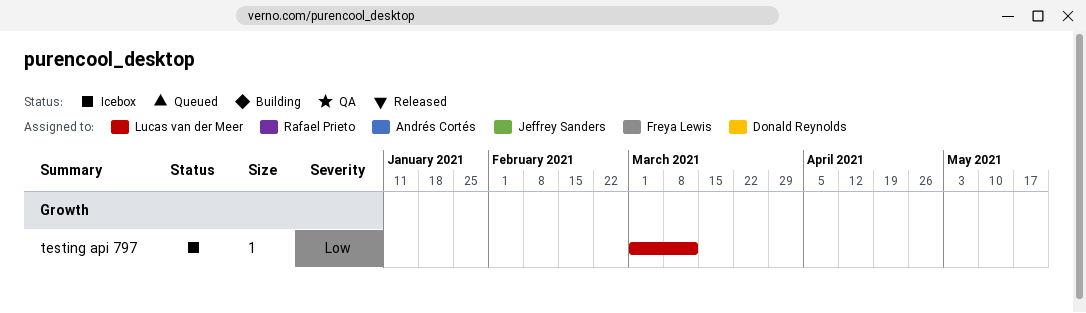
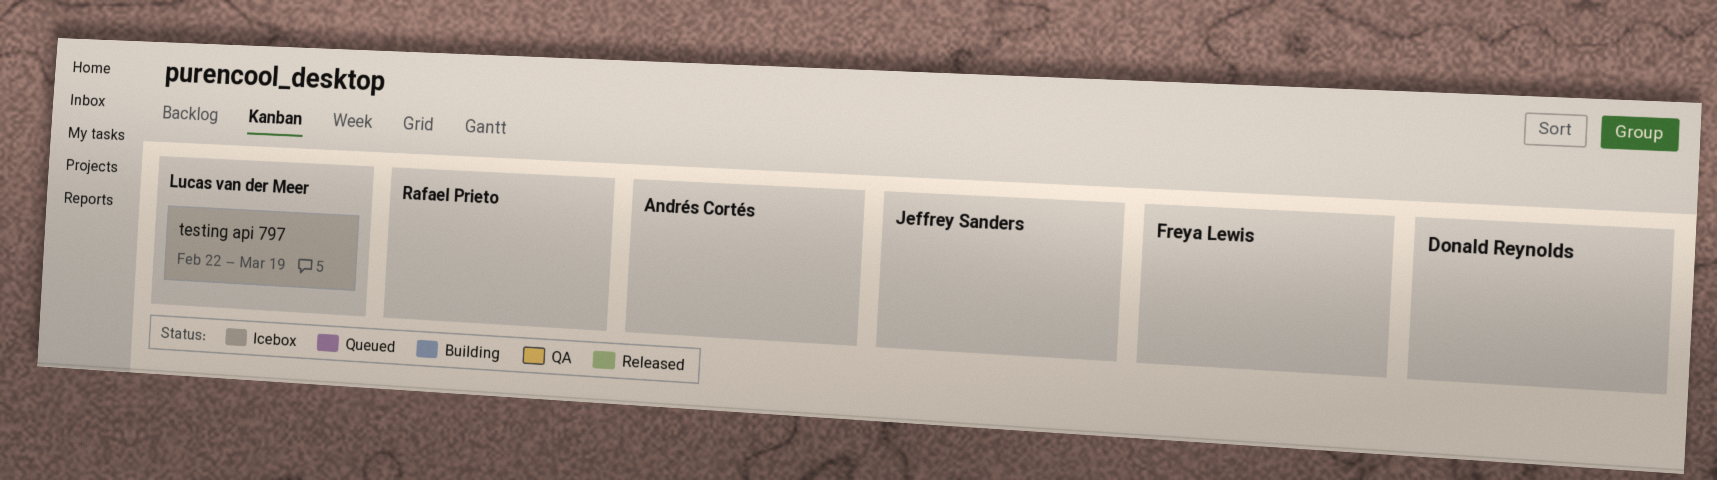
testing api 797, start: Mar 1 -> Feb 22
testing api 797, due: Mar 12 -> Mar 19

